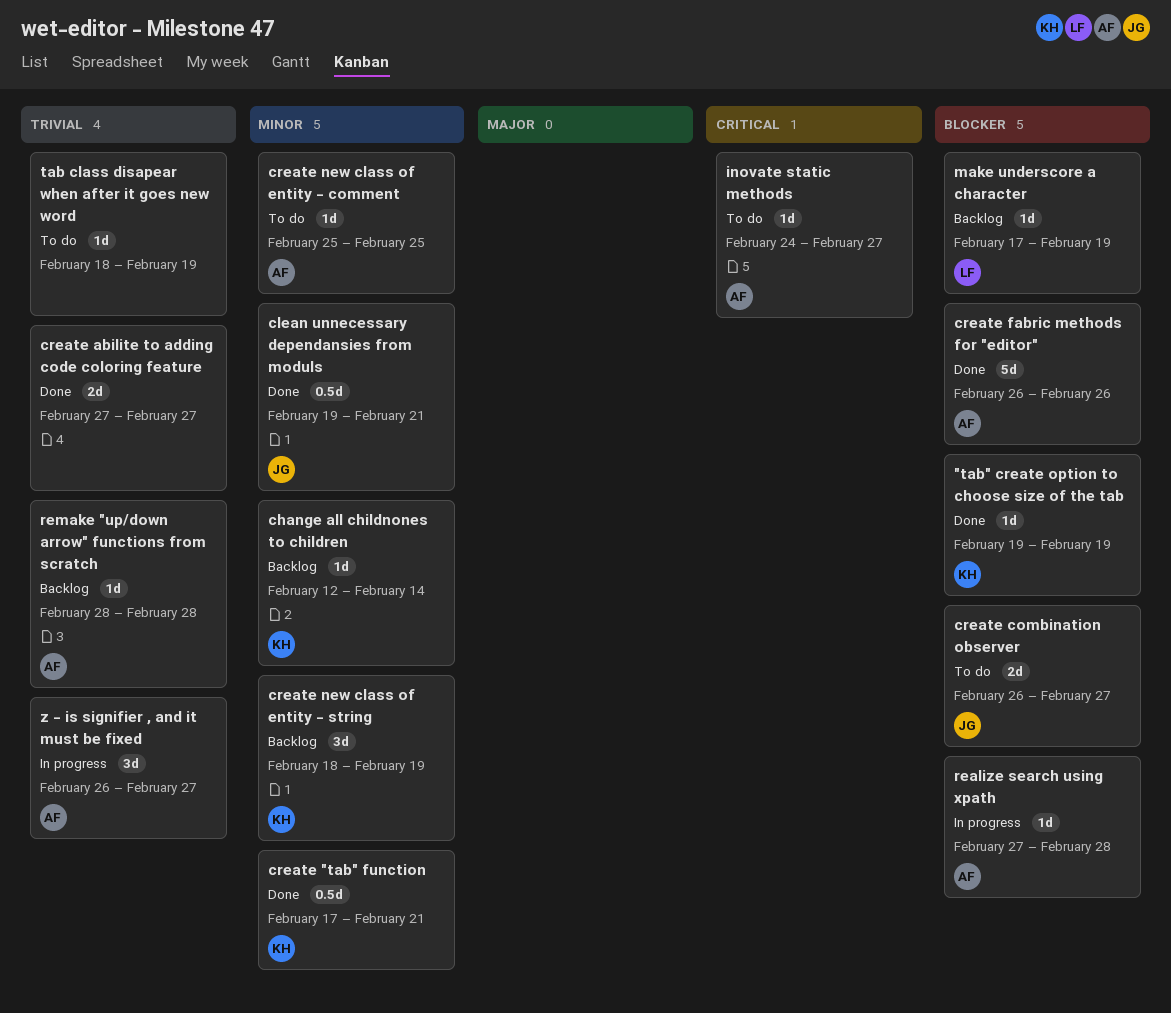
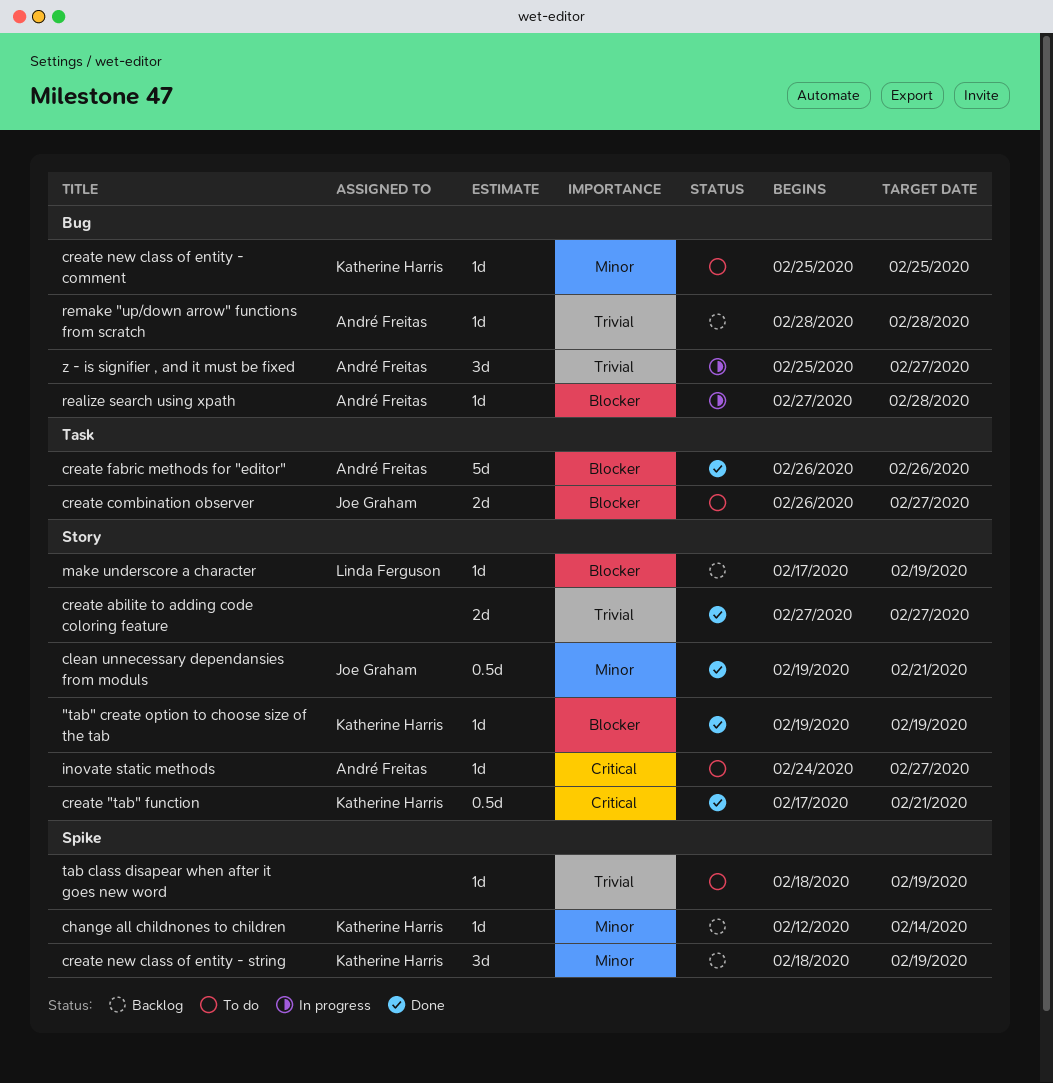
create "tab" function, priority: Minor -> Critical
create new class of entity - comment, owner: André Freitas -> Katherine Harris
z - is signifier , and it must be fixed, start: Feb 26 -> Feb 25

